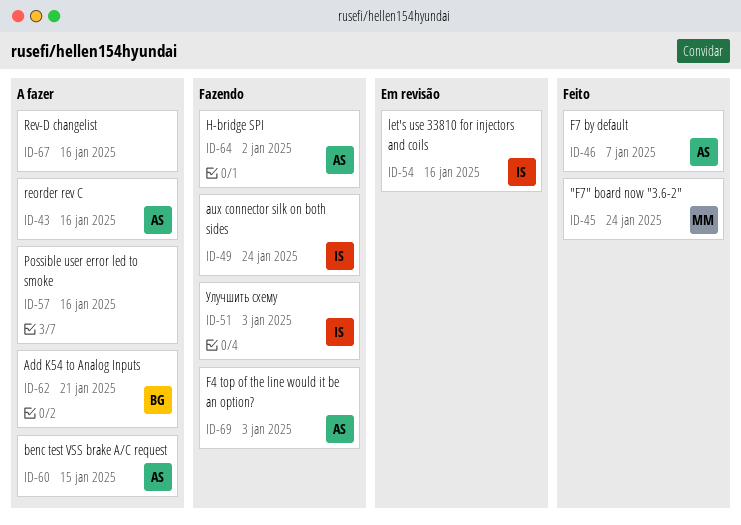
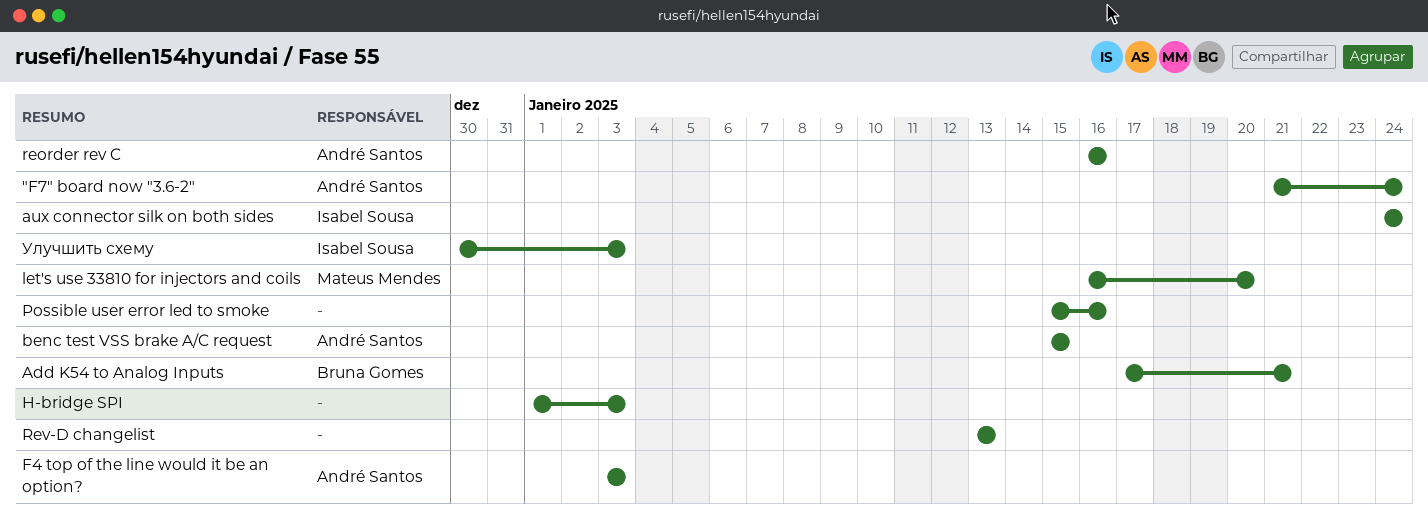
"F7" board now "3.6-2", owner: Mateus Mendes -> André Santos
F7 by default: present -> none
H-bridge SPI, owner: André Santos -> none
H-bridge SPI, due: Jan 2 -> Jan 3
let's use 33810 for injectors and coils, owner: Isabel Sousa -> Mateus Mendes
let's use 33810 for injectors and coils, due: Jan 16 -> Jan 20
Rev-D changelist, due: Jan 16 -> Jan 13

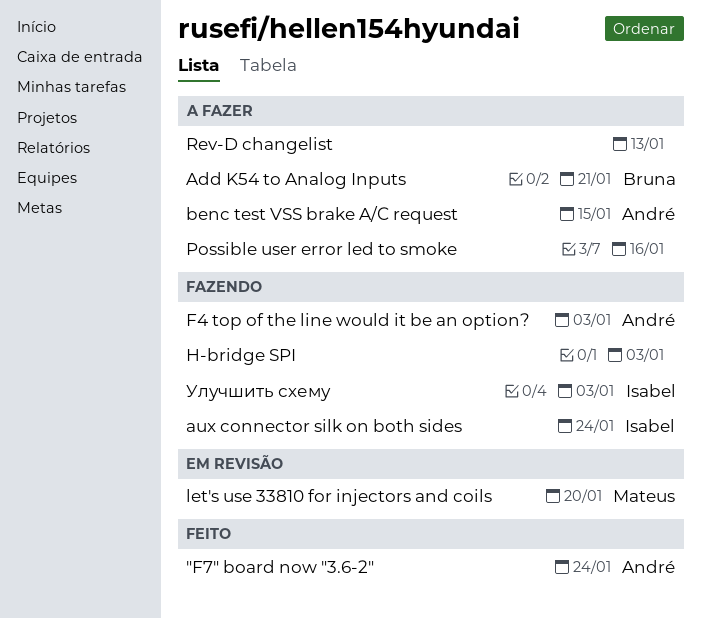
reorder rev C: present -> none

